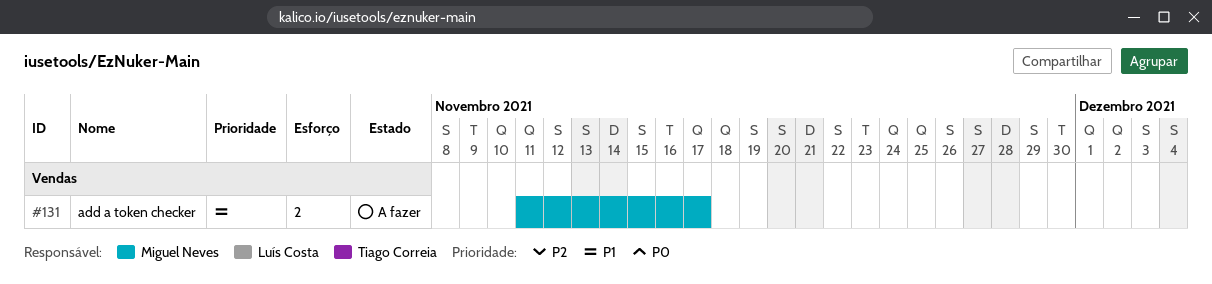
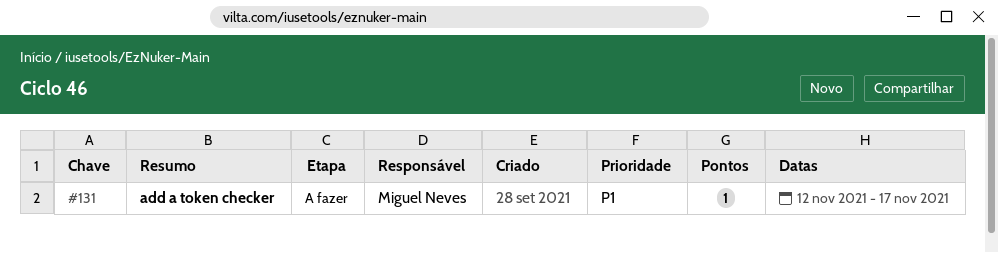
#131, estimate: 2 -> 1
#131, start: Nov 11 -> Nov 12

